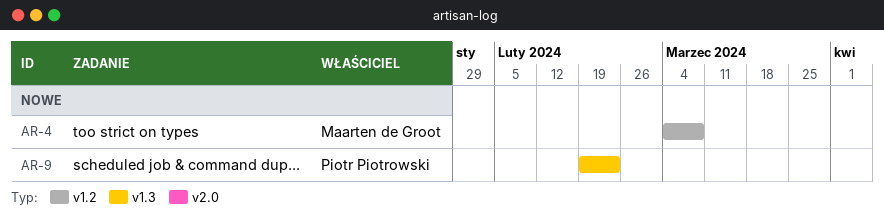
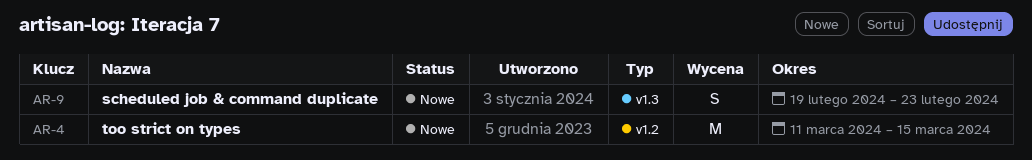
AR-4, start: Mar 4 -> Mar 11
AR-4, due: Mar 8 -> Mar 15

